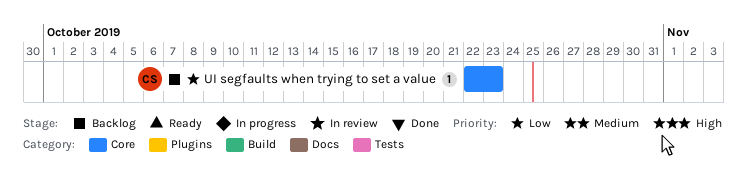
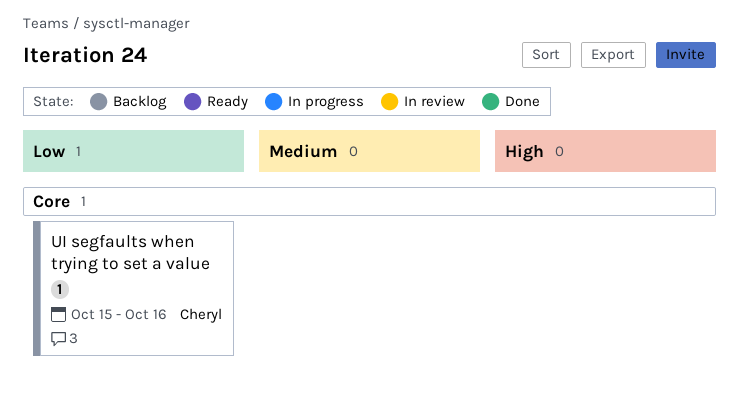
UI segfaults when trying to set a value, start: Oct 22 -> Oct 15
UI segfaults when trying to set a value, due: Oct 23 -> Oct 16

